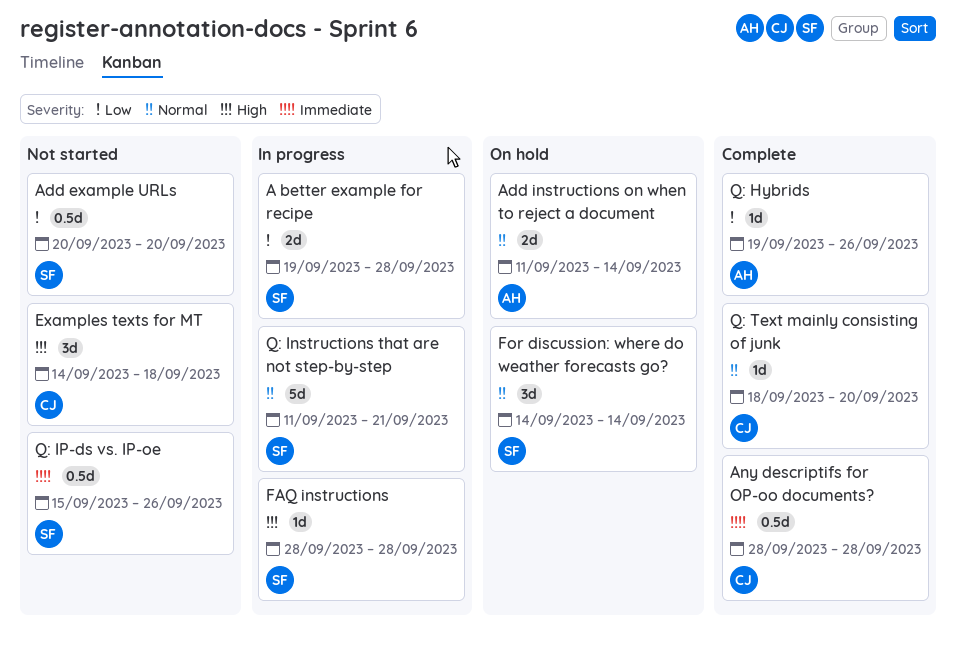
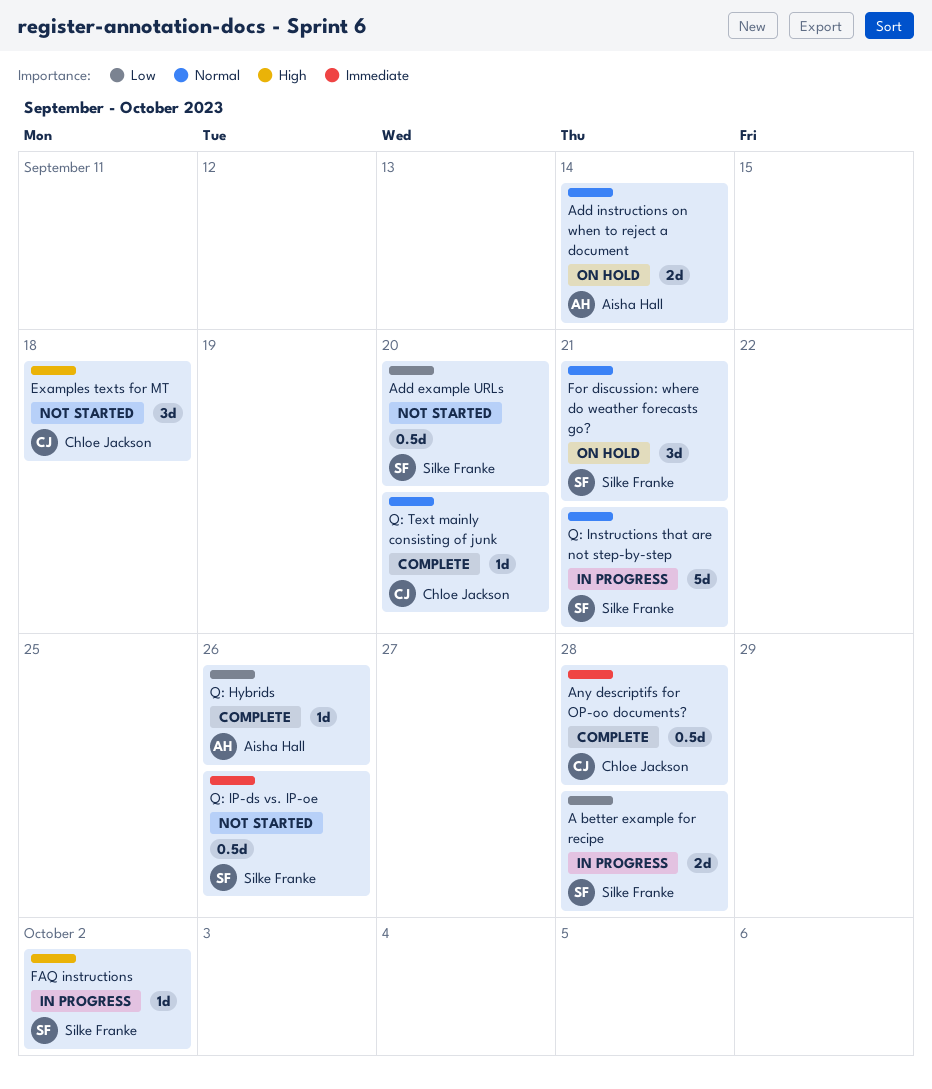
FAQ instructions, due: Sep 28 -> Oct 2
For discussion: where do weather forecasts go?, due: Sep 14 -> Sep 21

